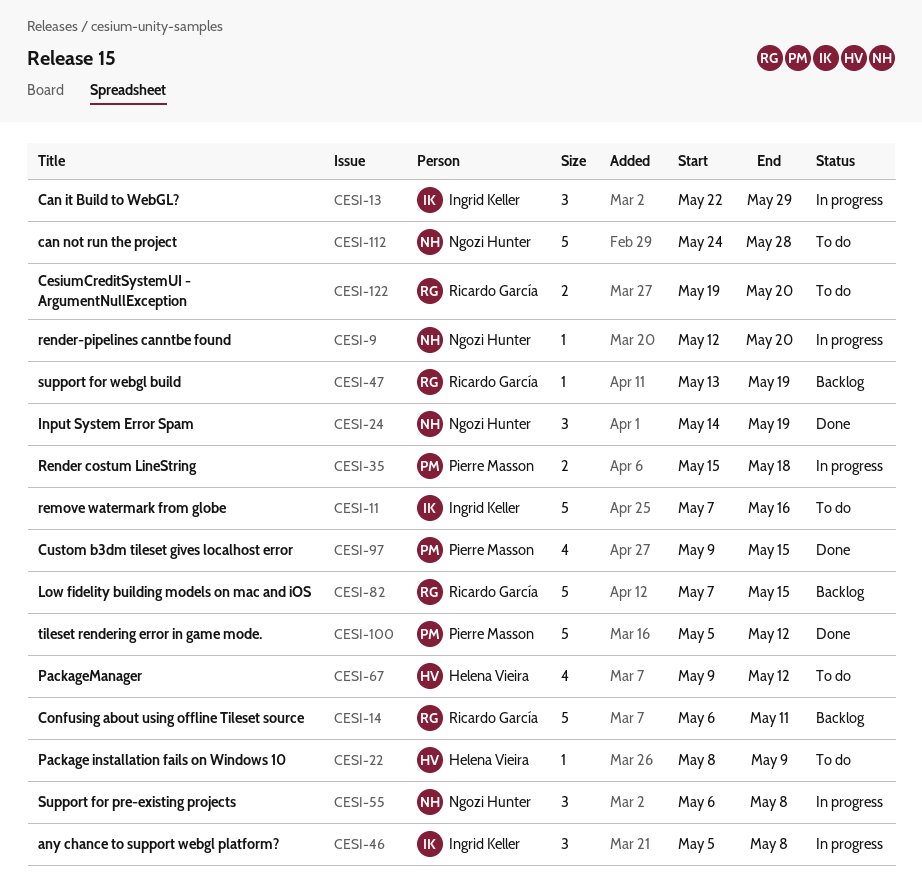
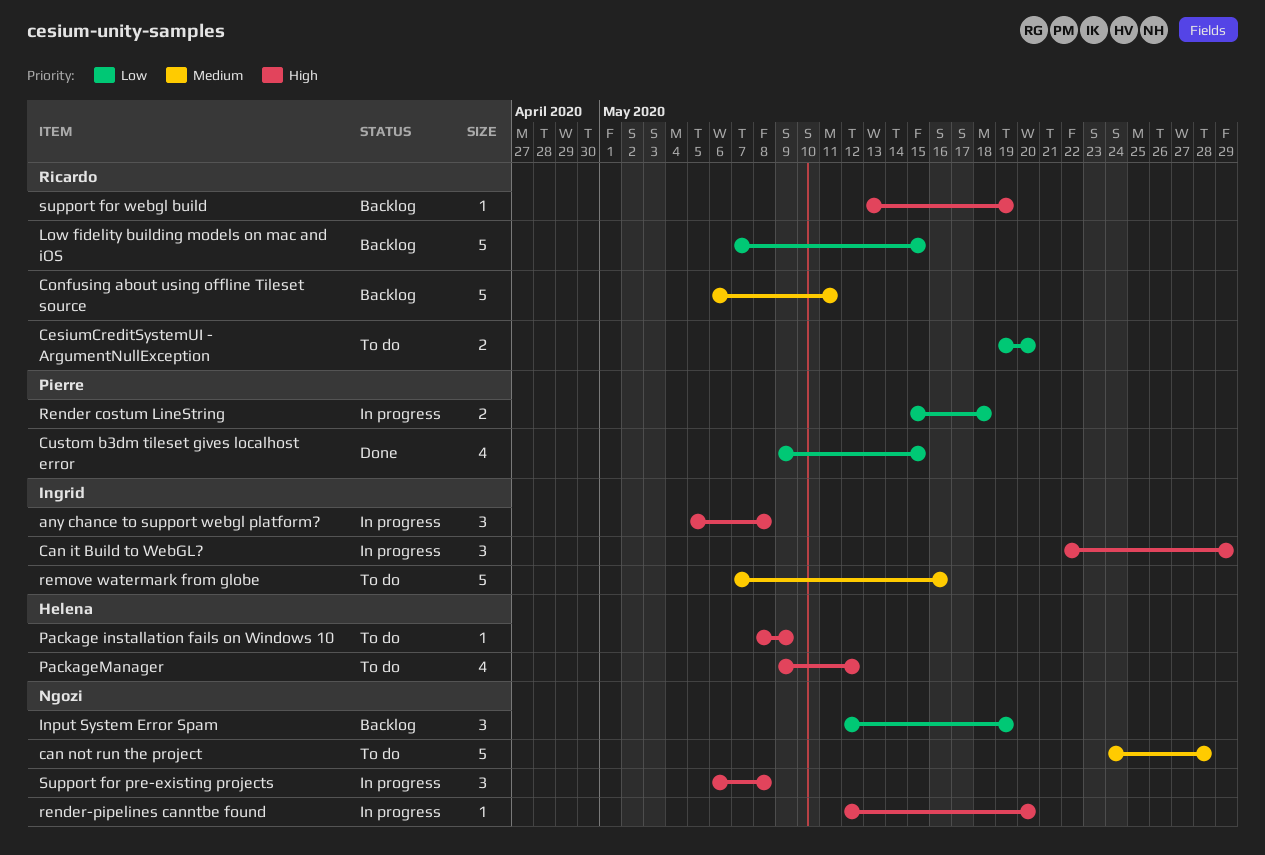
Input System Error Spam, status: Done -> Backlog
Input System Error Spam, start: May 14 -> May 12
tileset rendering error in game mode.: present -> none

